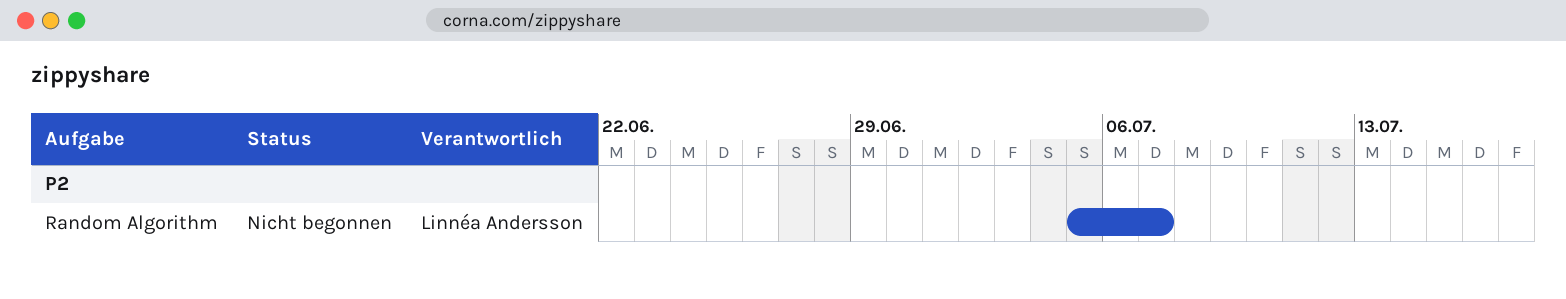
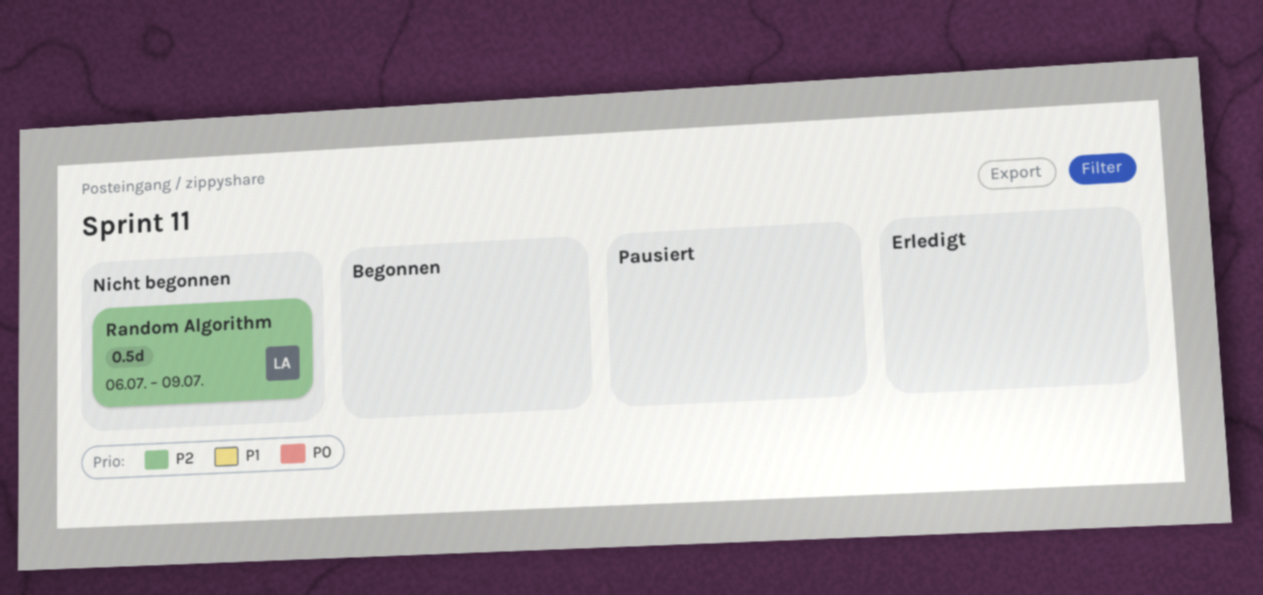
Random Algorithm, start: Jul 5 -> Jul 6
Random Algorithm, due: Jul 7 -> Jul 9

